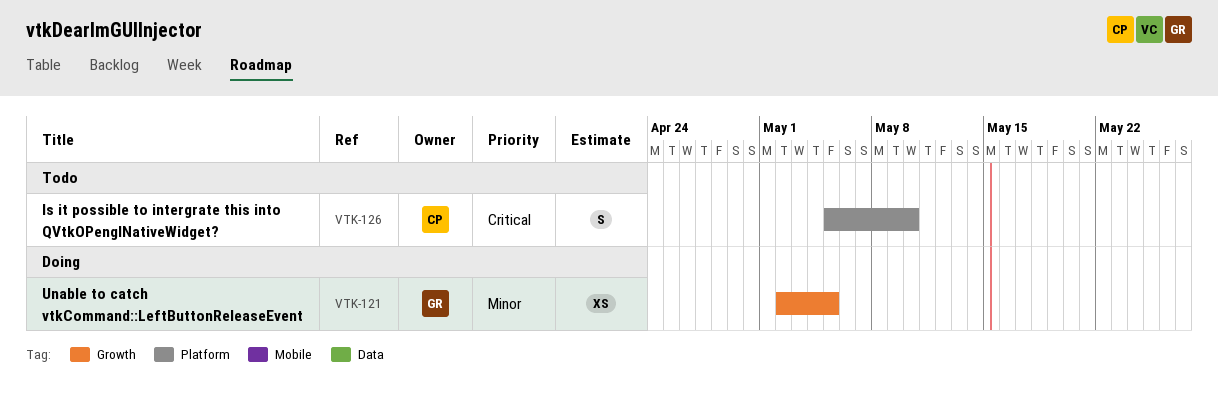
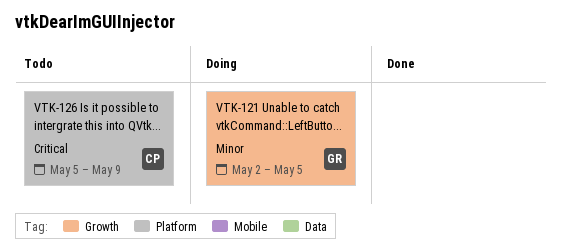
VTK-126, due: May 10 -> May 9

